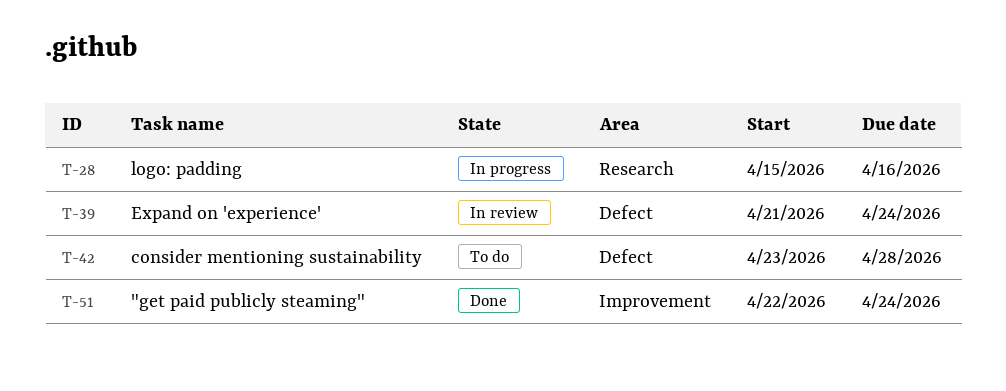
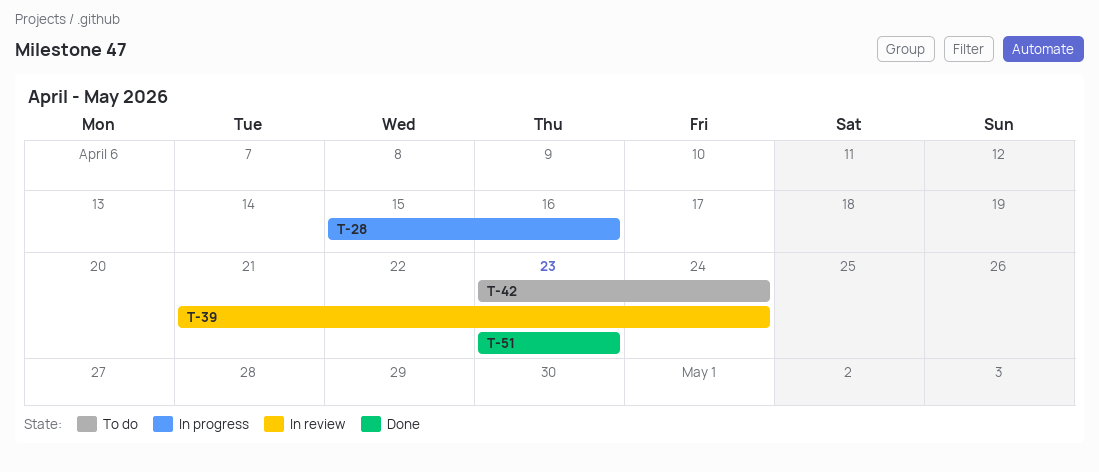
T-42, due: Apr 28 -> Apr 24
T-51, start: Apr 22 -> Apr 23
T-51, due: Apr 24 -> Apr 23

